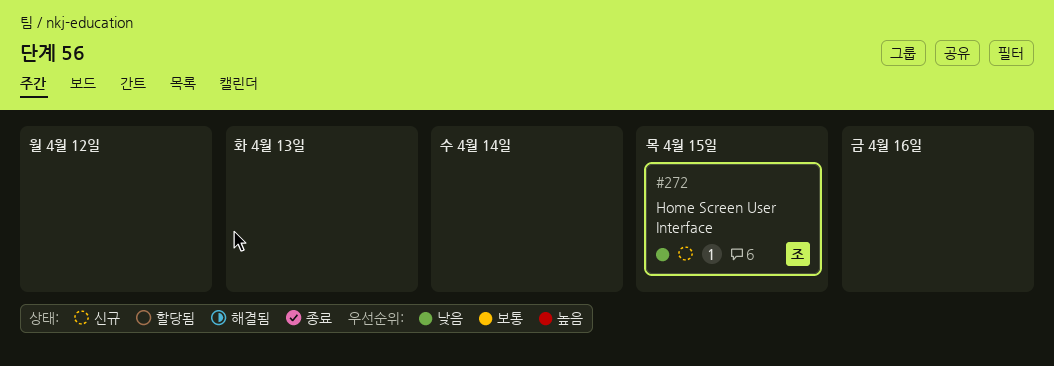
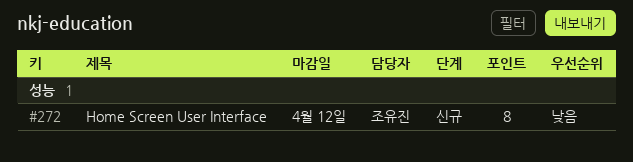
#272, estimate: 1 -> 8
#272, due: Apr 15 -> Apr 12

